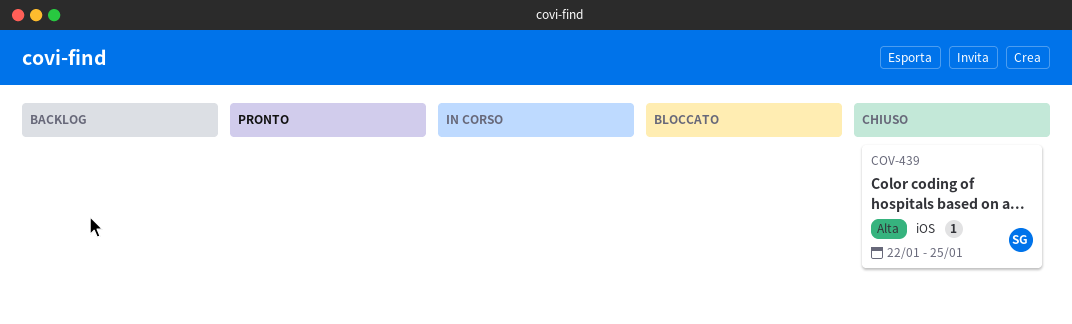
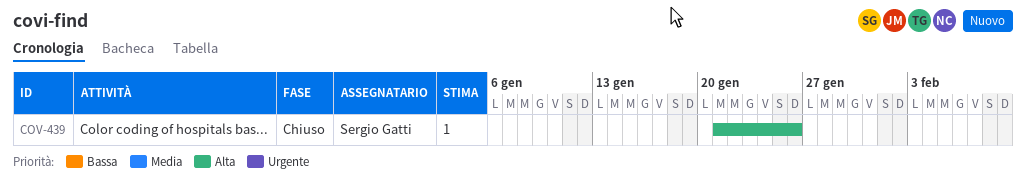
COV-439, start: Jan 22 -> Jan 21
COV-439, due: Jan 25 -> Jan 26

